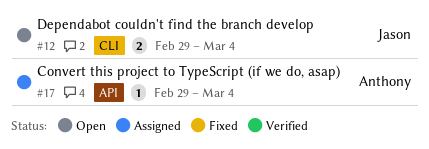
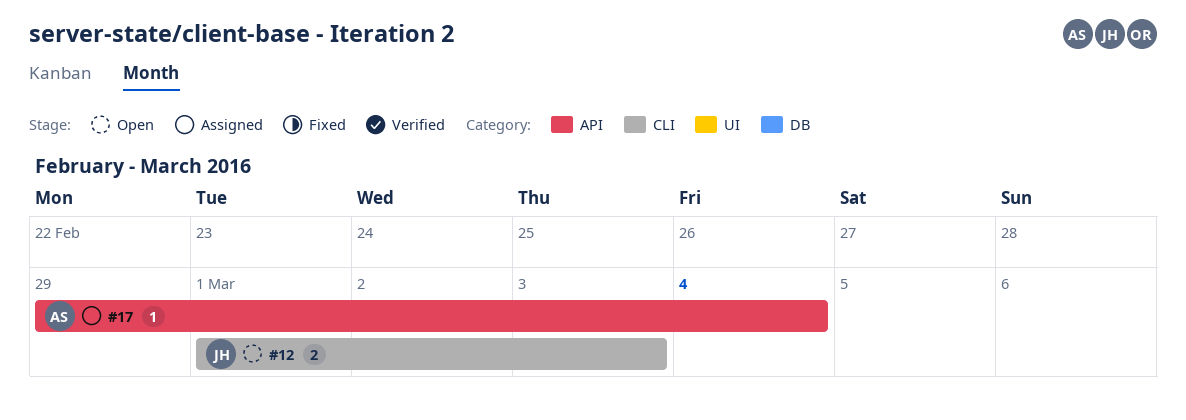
#12, start: Feb 29 -> Mar 1
#12, due: Mar 4 -> Mar 3

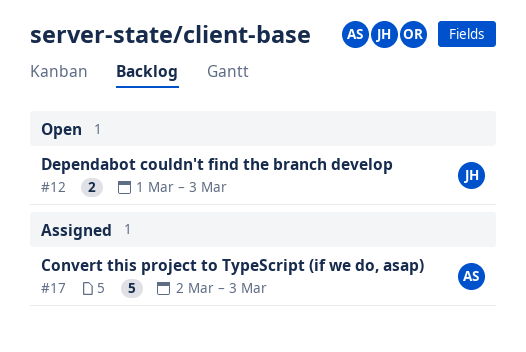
#17, estimate: 1 -> 5
#17, start: Feb 29 -> Mar 2
#17, due: Mar 4 -> Mar 3

